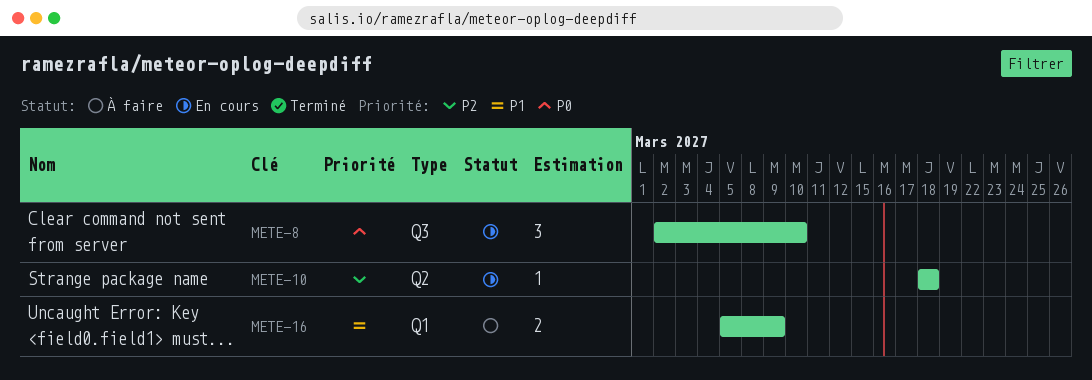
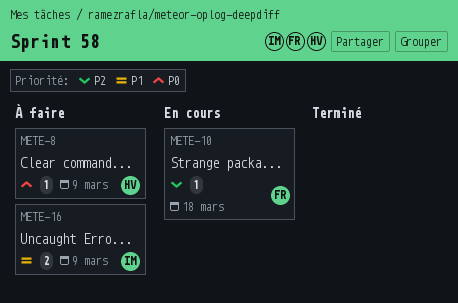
METE-8, status: En cours -> À faire
METE-8, estimate: 3 -> 1
METE-8, due: Mar 10 -> Mar 9

